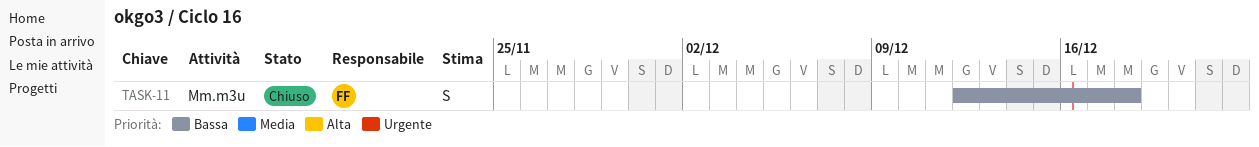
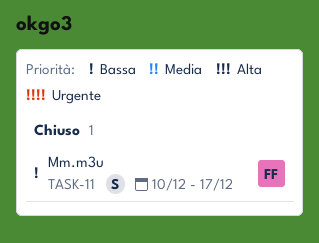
TASK-11, start: Dec 12 -> Dec 10
TASK-11, due: Dec 18 -> Dec 17

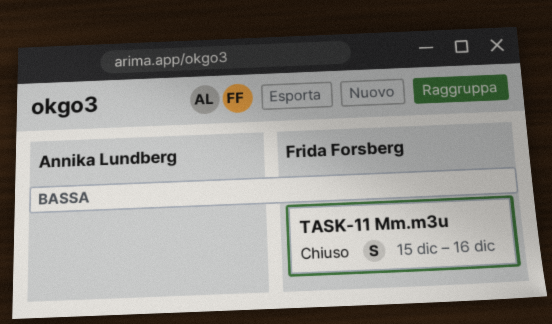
TASK-11, start: Dec 10 -> Dec 15
TASK-11, due: Dec 17 -> Dec 16

